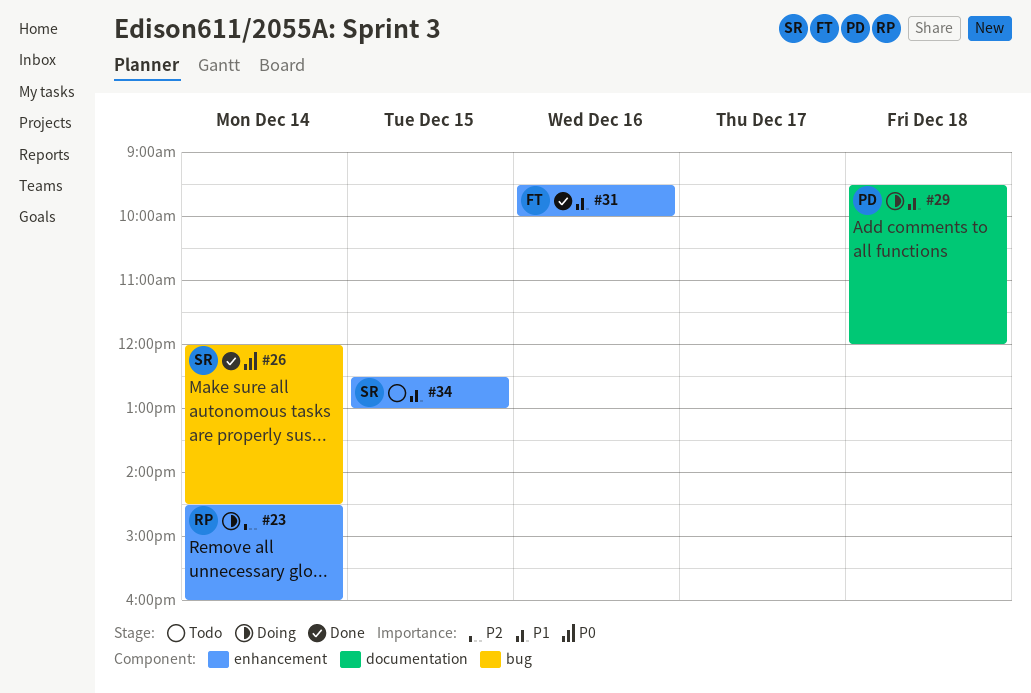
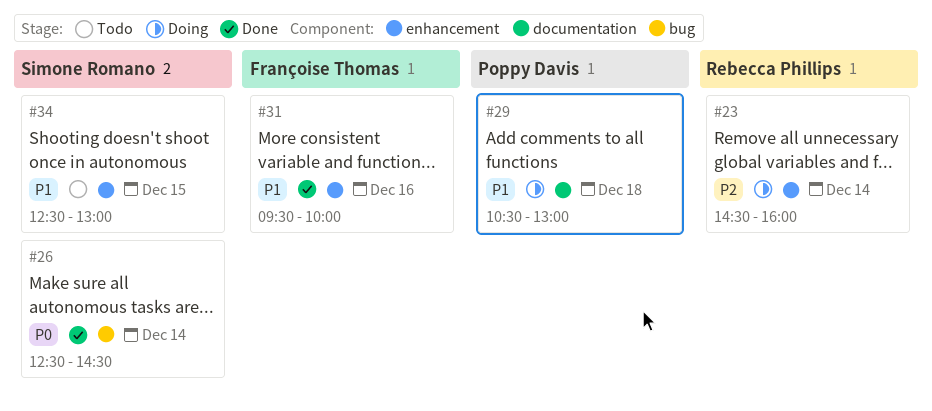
#26, begins: 12:00 -> 12:30
#29, begins: 09:30 -> 10:30
#29, ends: 12:00 -> 13:00

